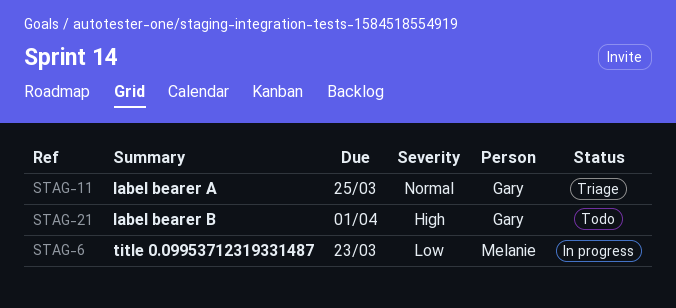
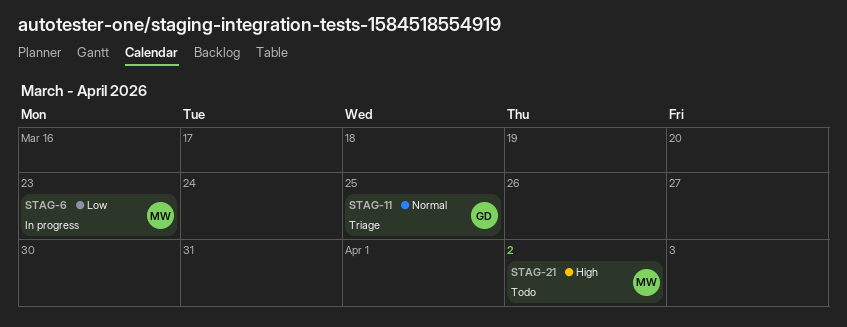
STAG-21, owner: Gary -> Melanie
STAG-21, due: Apr 1 -> Apr 2

